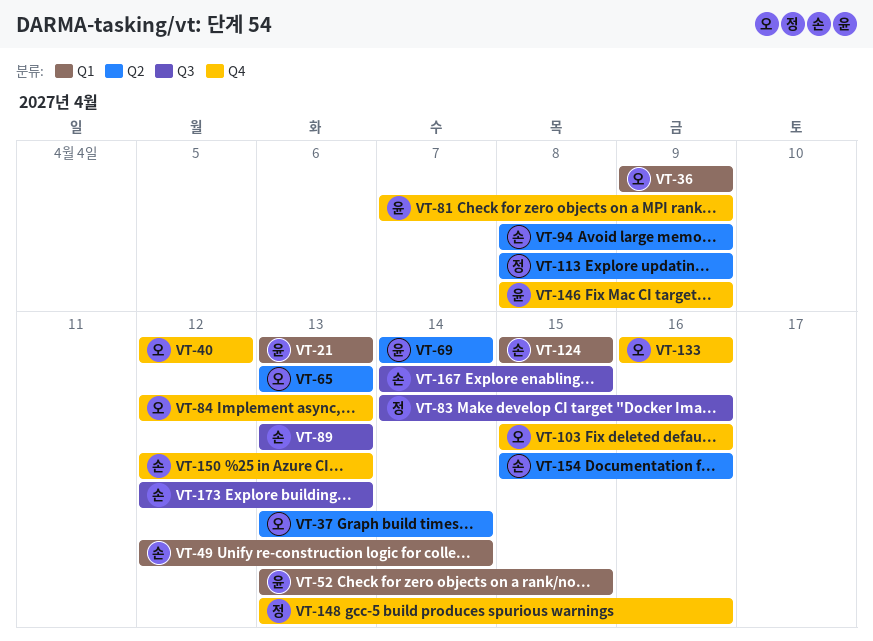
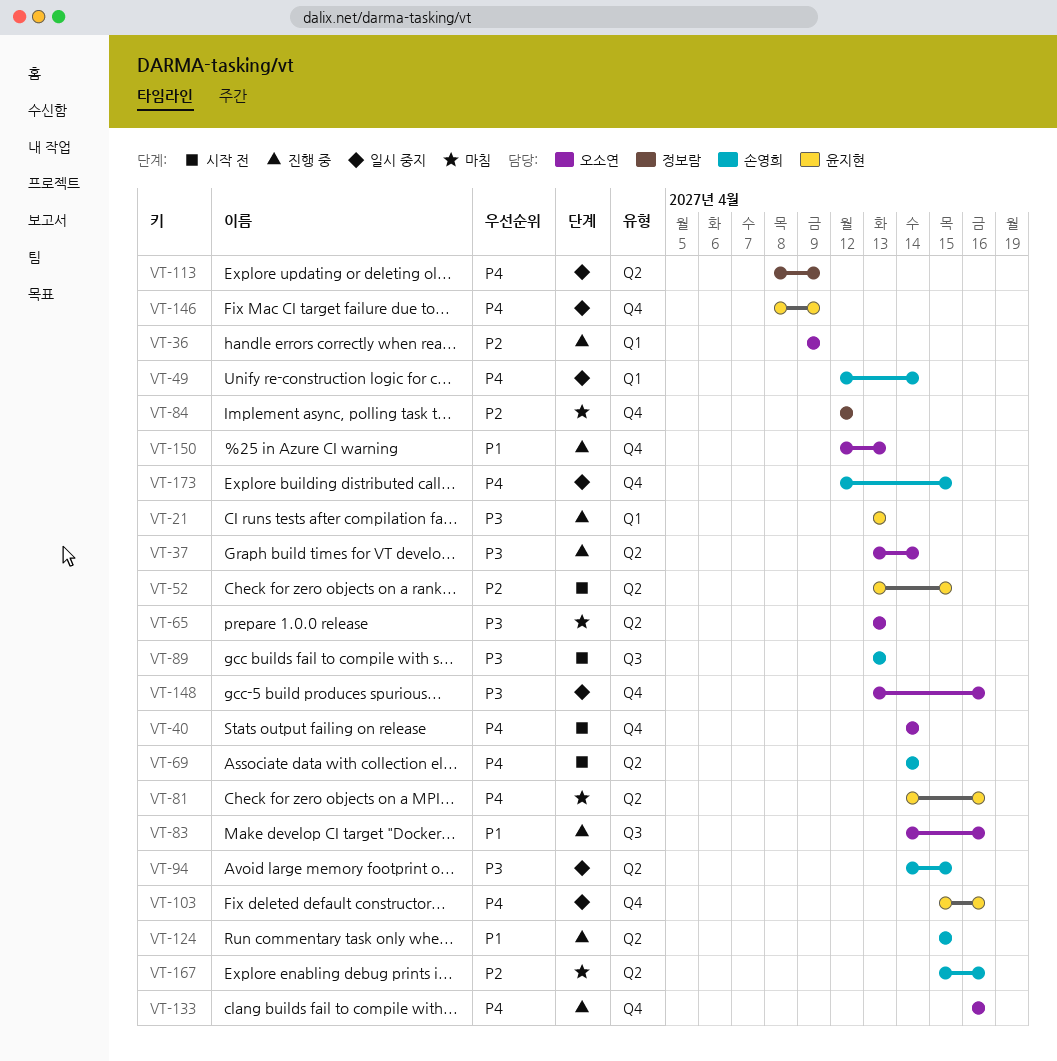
VT-40, start: Apr 12 -> Apr 14
VT-40, due: Apr 12 -> Apr 14
VT-52, label: Q1 -> Q2
VT-69, owner: 윤지현 -> 손영희
VT-81, label: Q4 -> Q2
VT-81, start: Apr 7 -> Apr 14
VT-81, due: Apr 9 -> Apr 16
VT-83, owner: 정보람 -> 오소연
VT-84, owner: 오소연 -> 정보람
VT-84, due: Apr 13 -> Apr 12
VT-94, start: Apr 8 -> Apr 14
VT-94, due: Apr 9 -> Apr 15
VT-103, owner: 오소연 -> 윤지현
VT-124, label: Q1 -> Q2
VT-148, owner: 정보람 -> 오소연
VT-150, owner: 손영희 -> 오소연
VT-154: present -> none
VT-167, label: Q3 -> Q2
VT-167, start: Apr 14 -> Apr 15
VT-167, due: Apr 15 -> Apr 16
VT-173, label: Q3 -> Q4
VT-173, due: Apr 13 -> Apr 15

